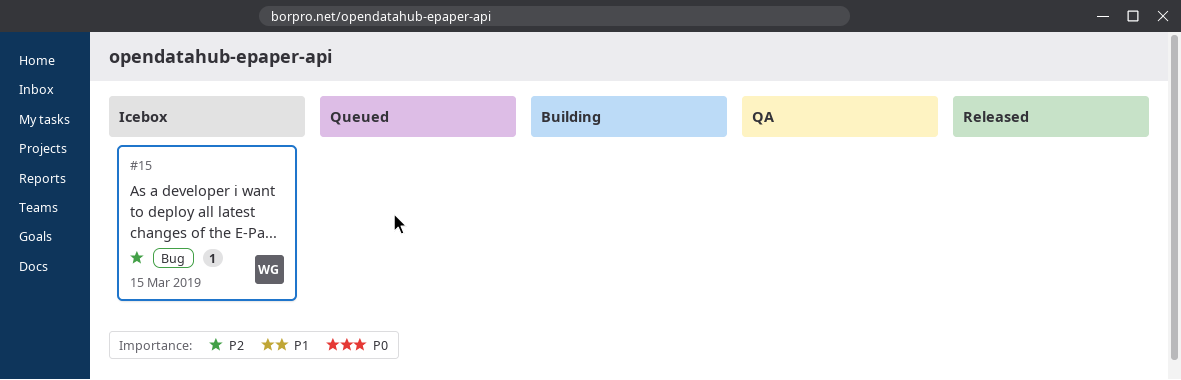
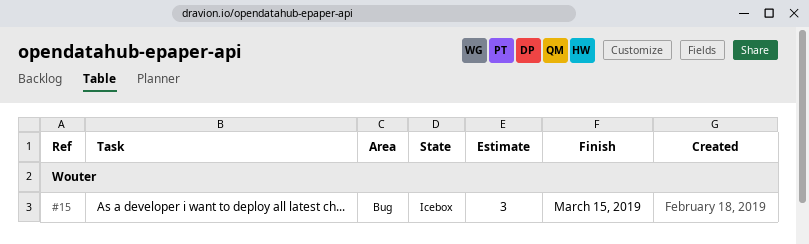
#15, estimate: 1 -> 3

